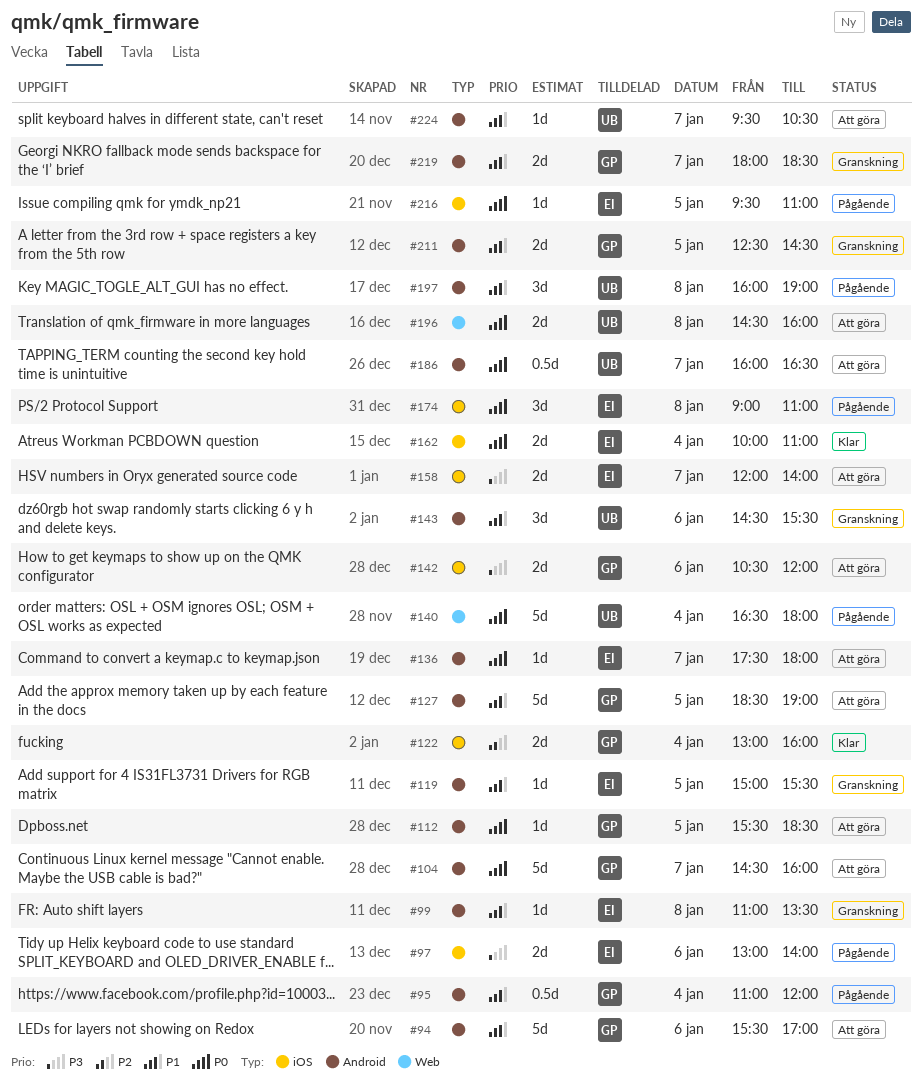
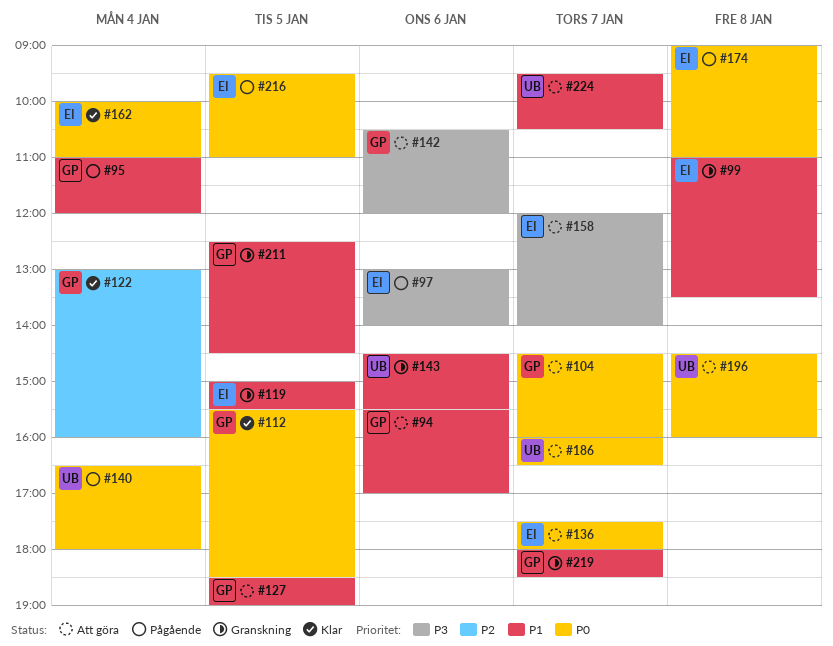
#112, status: Att göra -> Klar
#197: present -> none

